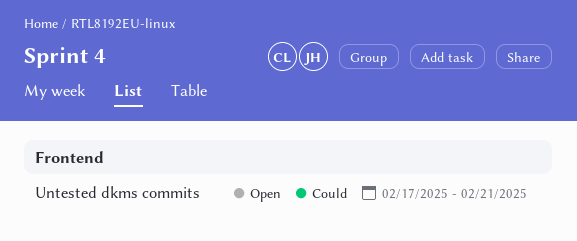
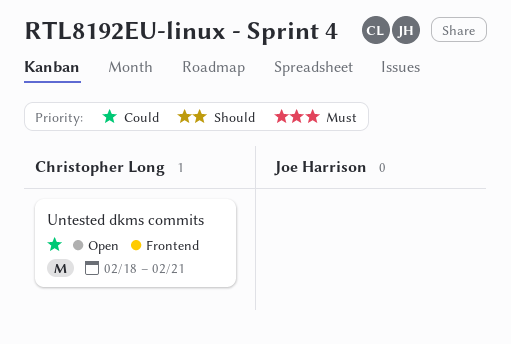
Untested dkms commits, start: Feb 17 -> Feb 18

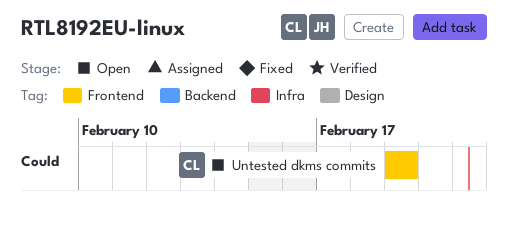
Untested dkms commits, start: Feb 18 -> Feb 19
Untested dkms commits, due: Feb 21 -> Feb 19

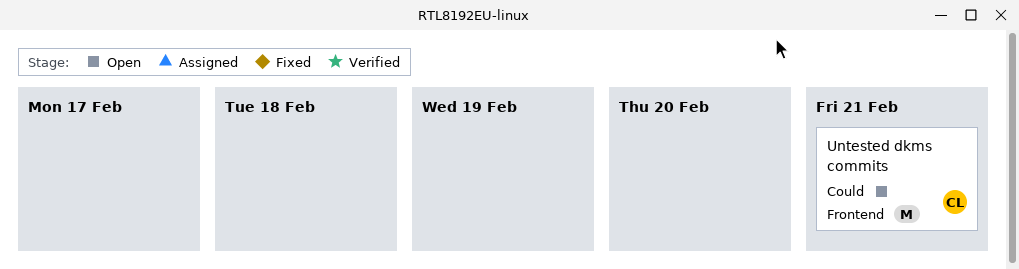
Untested dkms commits, due: Feb 19 -> Feb 21

